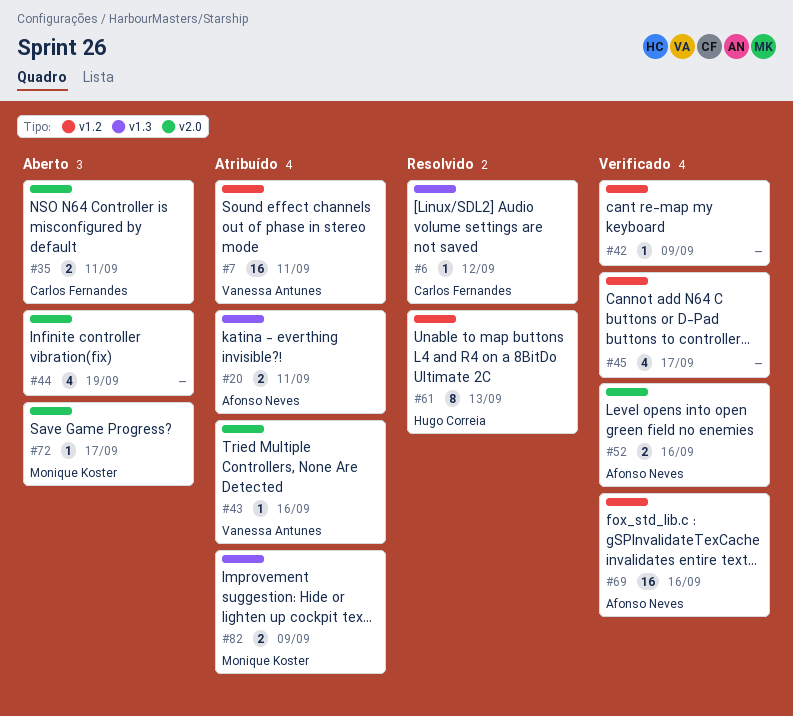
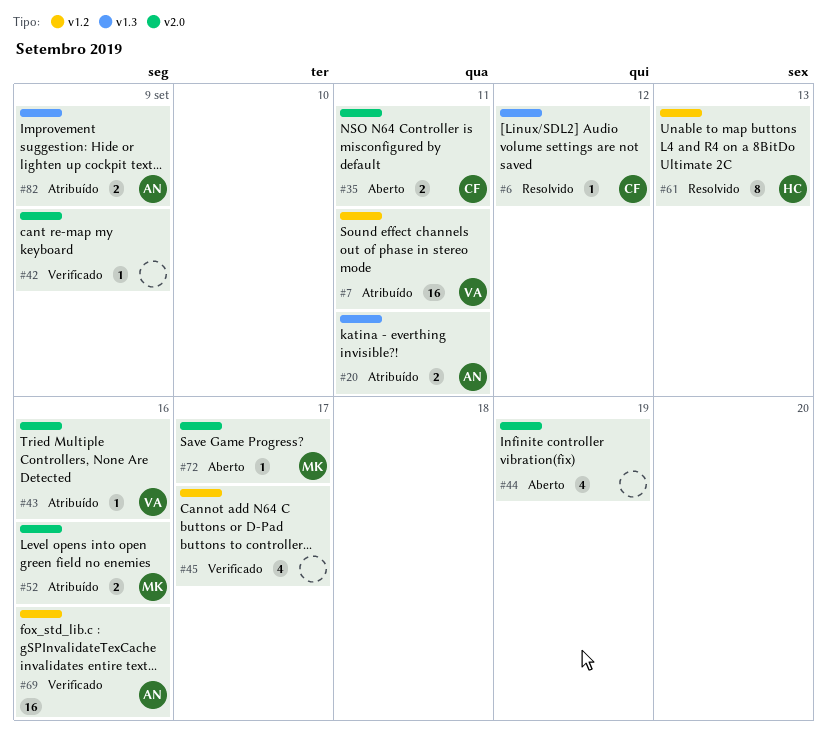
#42, label: v1.2 -> v2.0
#52, status: Verificado -> Atribuído
#52, owner: Afonso Neves -> Monique Koster
#82, owner: Monique Koster -> Afonso Neves

